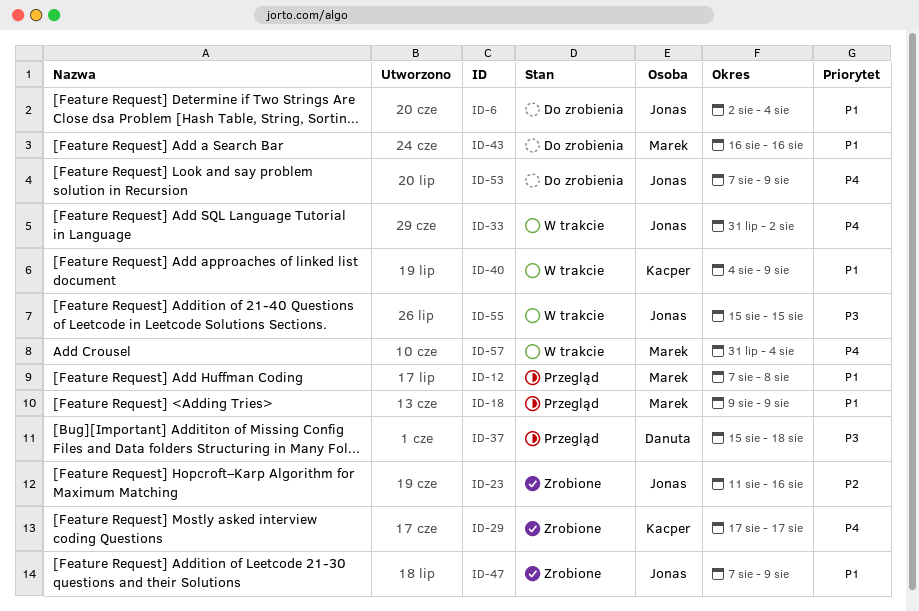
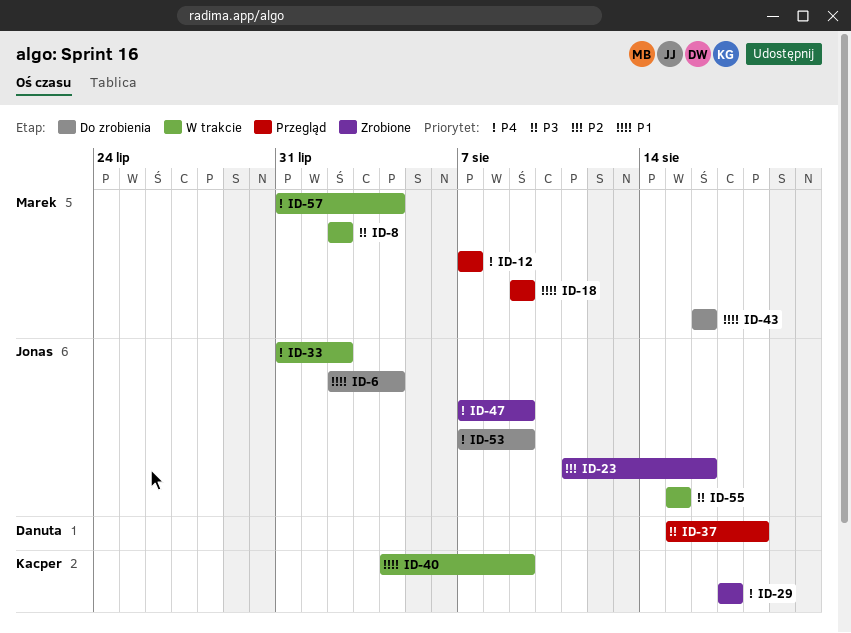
ID-8: none -> present
ID-12, priority: P1 -> P4
ID-12, due: Aug 8 -> Aug 7
ID-47, priority: P1 -> P4

